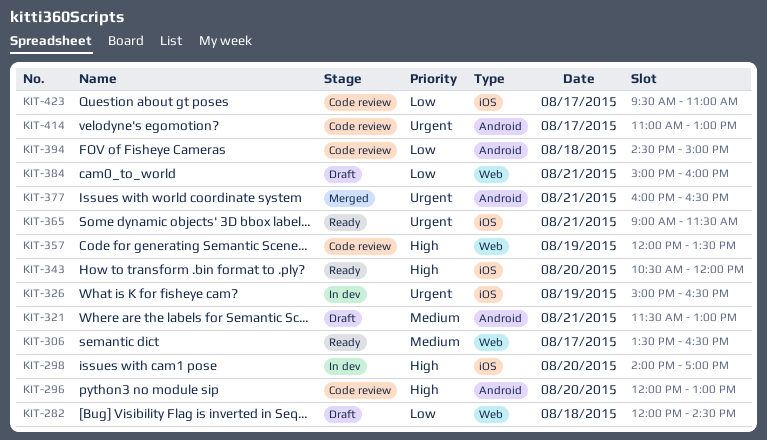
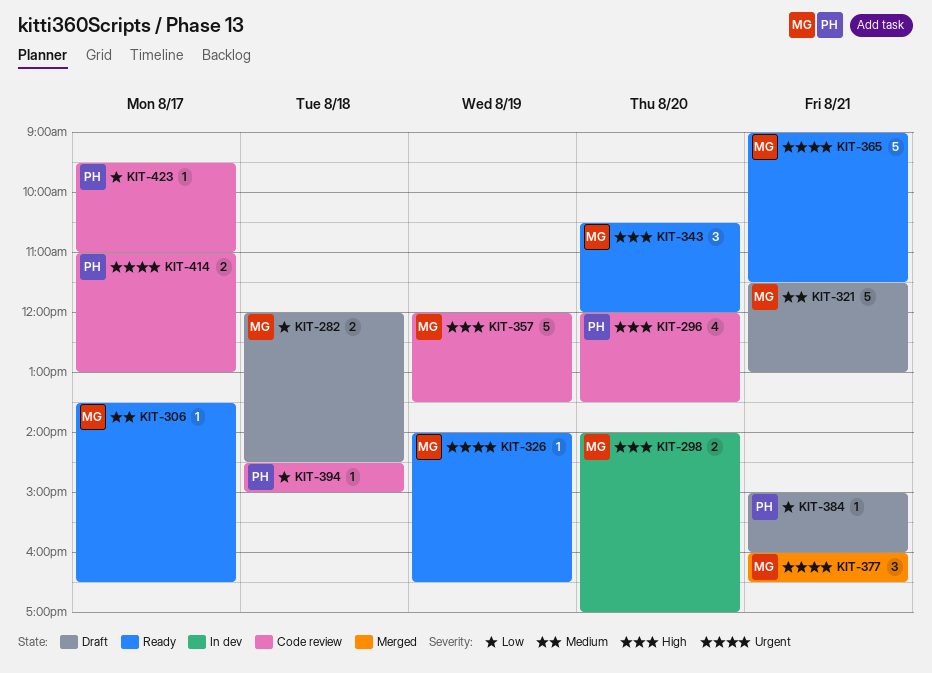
KIT-296, ends: 13:00 -> 13:30
KIT-326, status: In dev -> Ready
KIT-326, begins: 15:00 -> 14:00

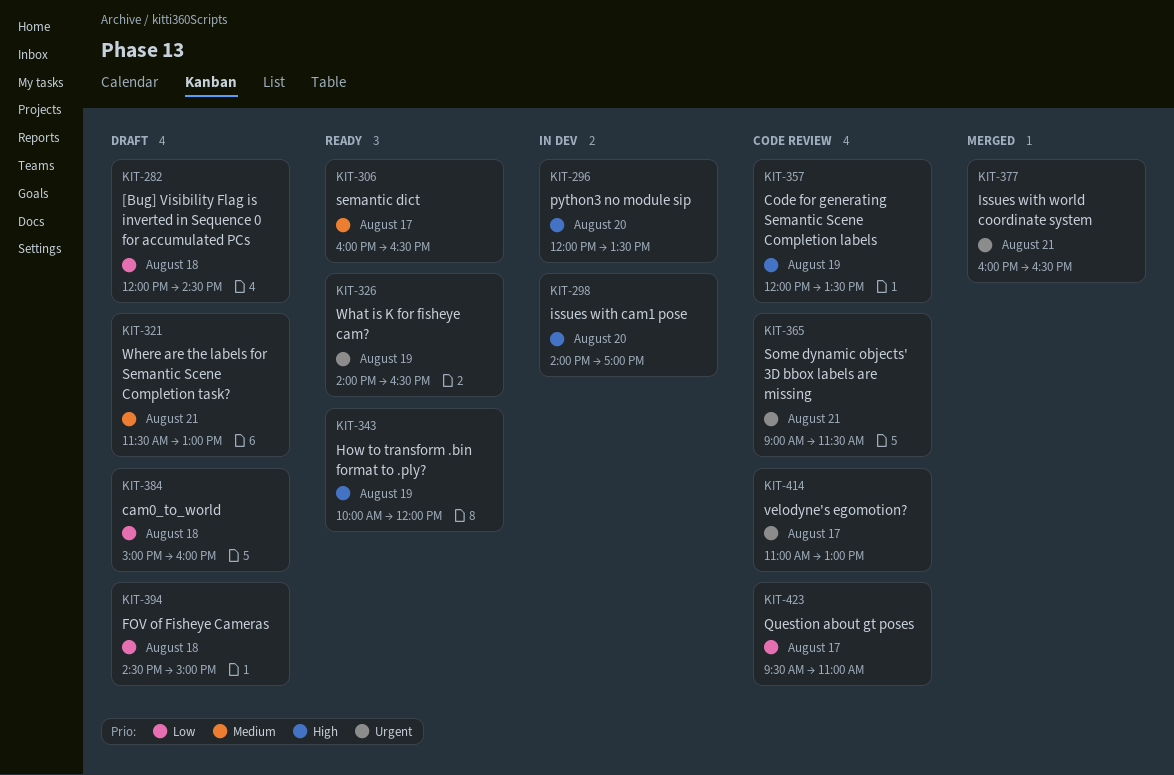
KIT-296, status: Code review -> In dev
KIT-306, begins: 13:30 -> 16:00
KIT-343, day: Aug 20 -> Aug 19
KIT-343, begins: 10:30 -> 10:00
KIT-365, status: Ready -> Code review
KIT-384, day: Aug 21 -> Aug 18
KIT-394, status: Code review -> Draft

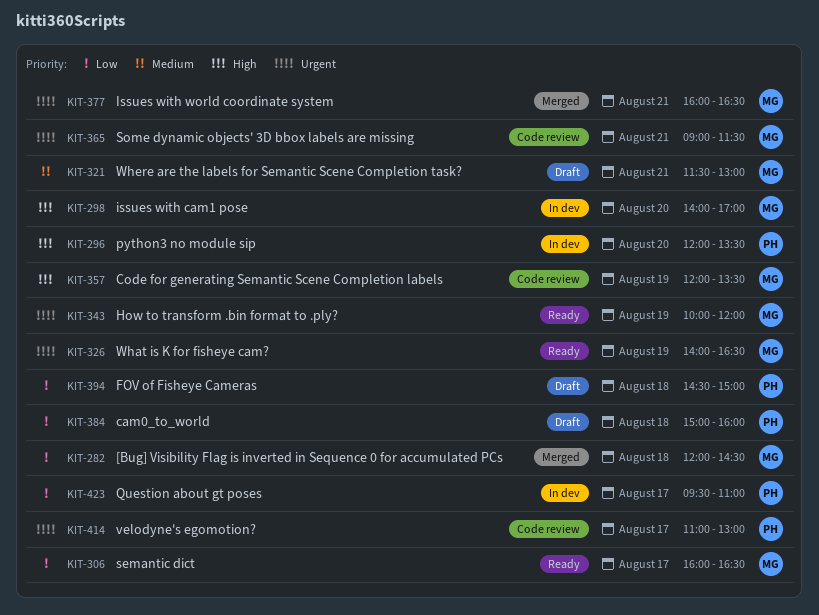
KIT-282, status: Draft -> Merged
KIT-306, priority: Medium -> Low
KIT-343, priority: High -> Urgent
KIT-423, status: Code review -> In dev

